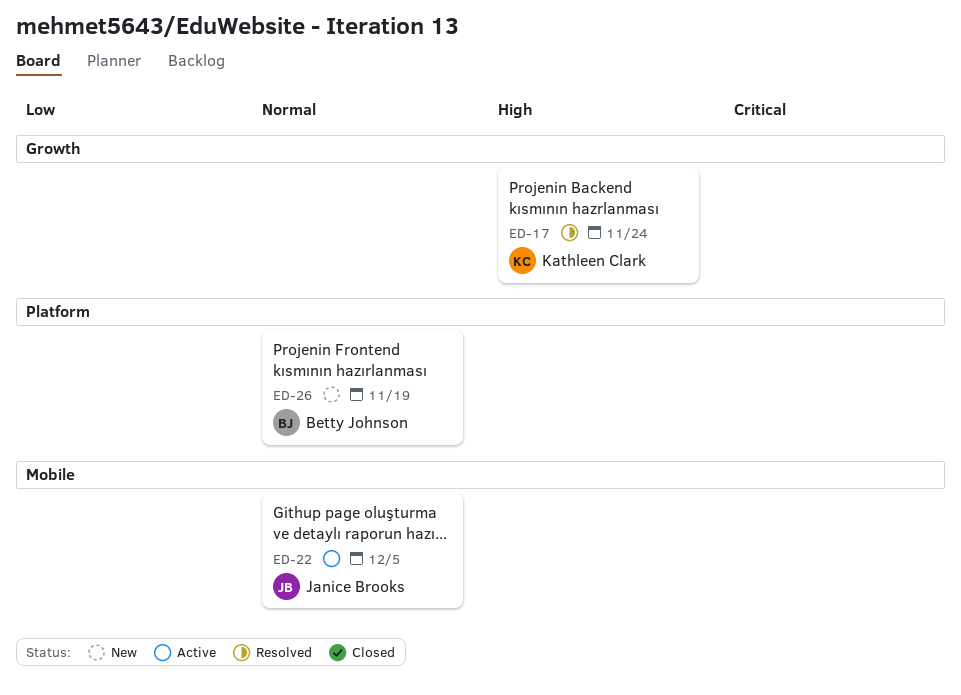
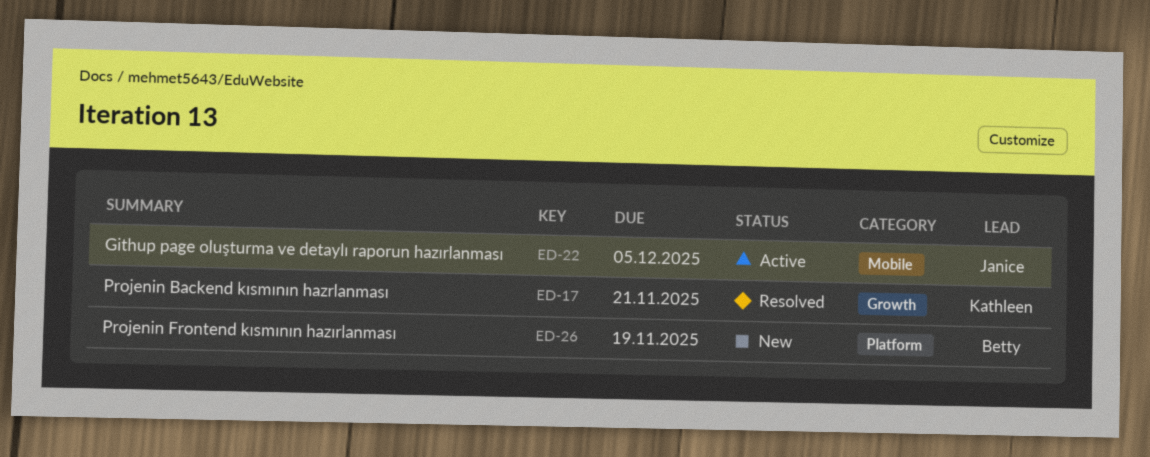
ED-17, due: Nov 24 -> Nov 21

